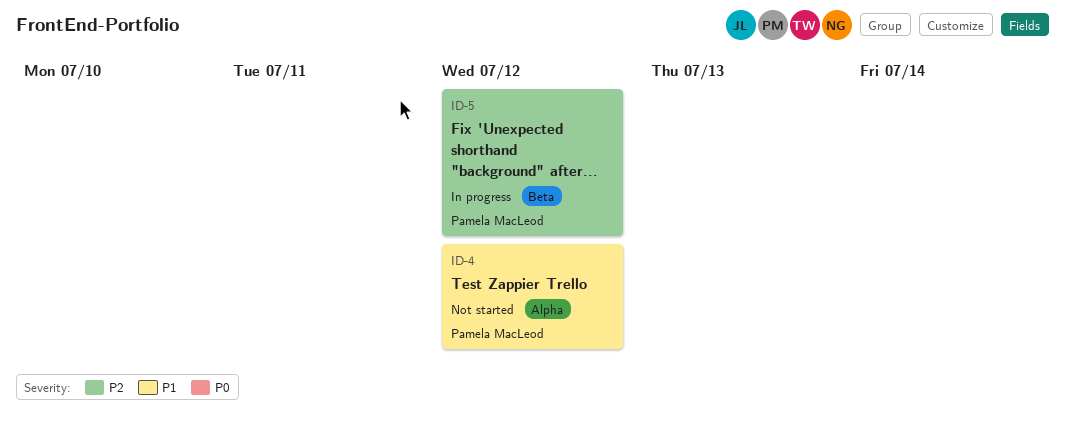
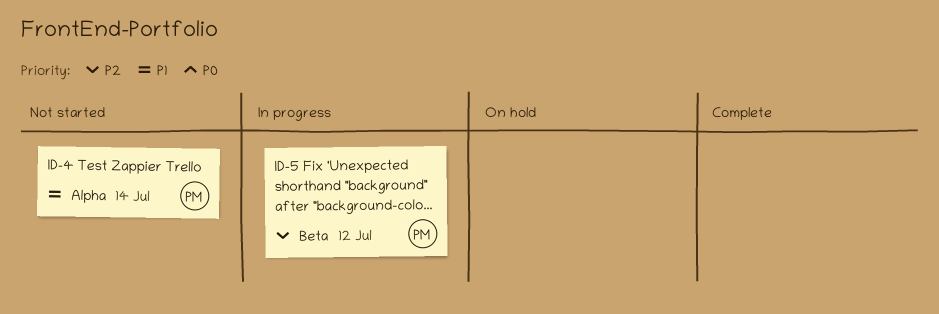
ID-4, due: Jul 12 -> Jul 14

